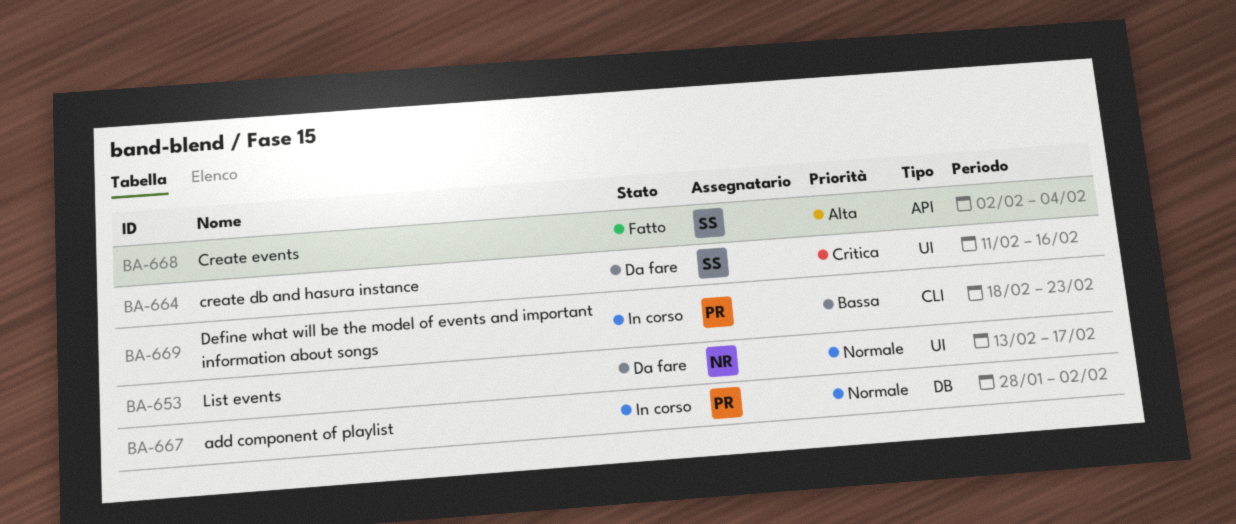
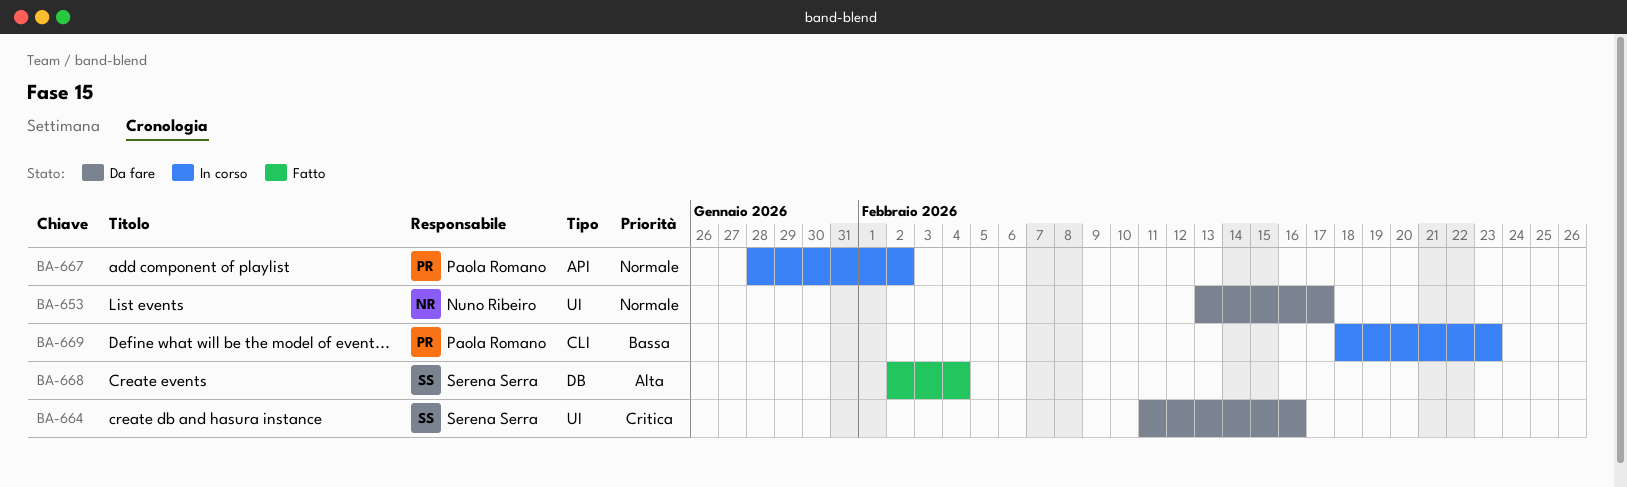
BA-667, label: DB -> API
BA-668, label: API -> DB

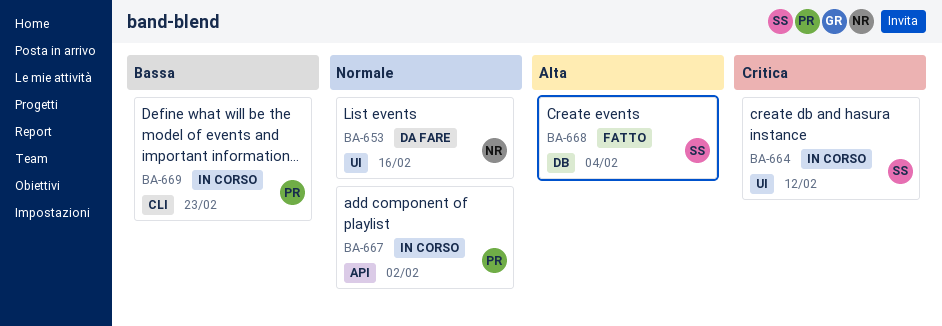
BA-653, due: Feb 17 -> Feb 16
BA-664, status: Da fare -> In corso
BA-664, due: Feb 16 -> Feb 12

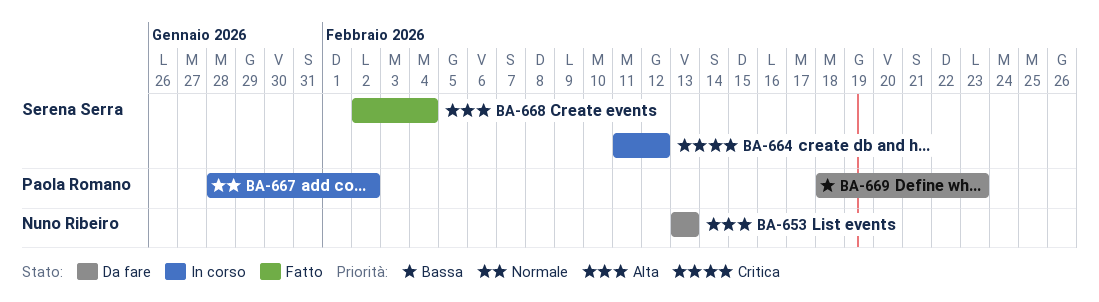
BA-653, priority: Normale -> Alta
BA-653, due: Feb 16 -> Feb 13
BA-669, status: In corso -> Da fare

